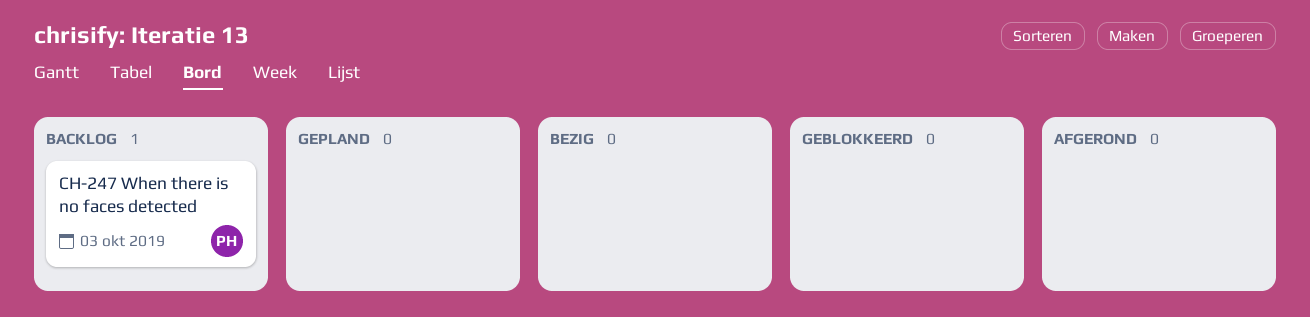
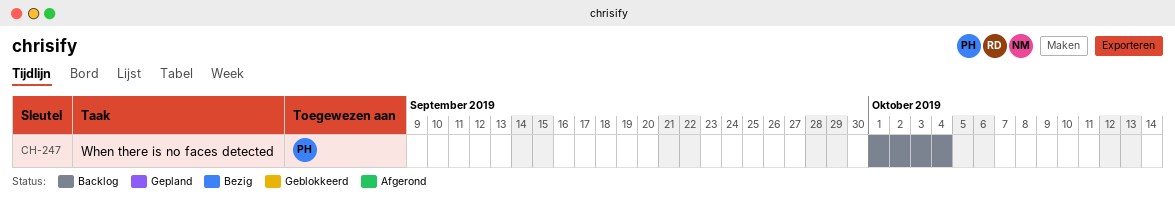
CH-247, due: Oct 3 -> Oct 4

